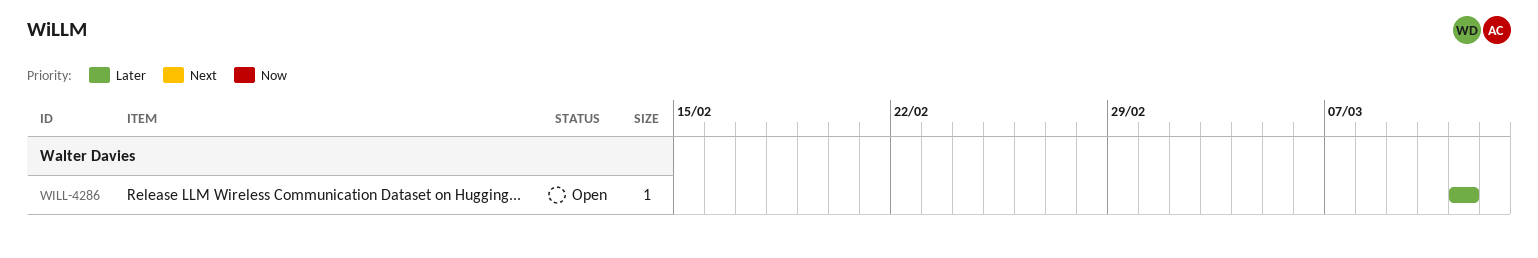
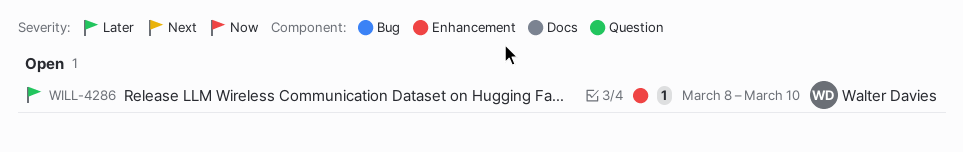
WILL-4286, start: Mar 11 -> Mar 8
WILL-4286, due: Mar 11 -> Mar 10

